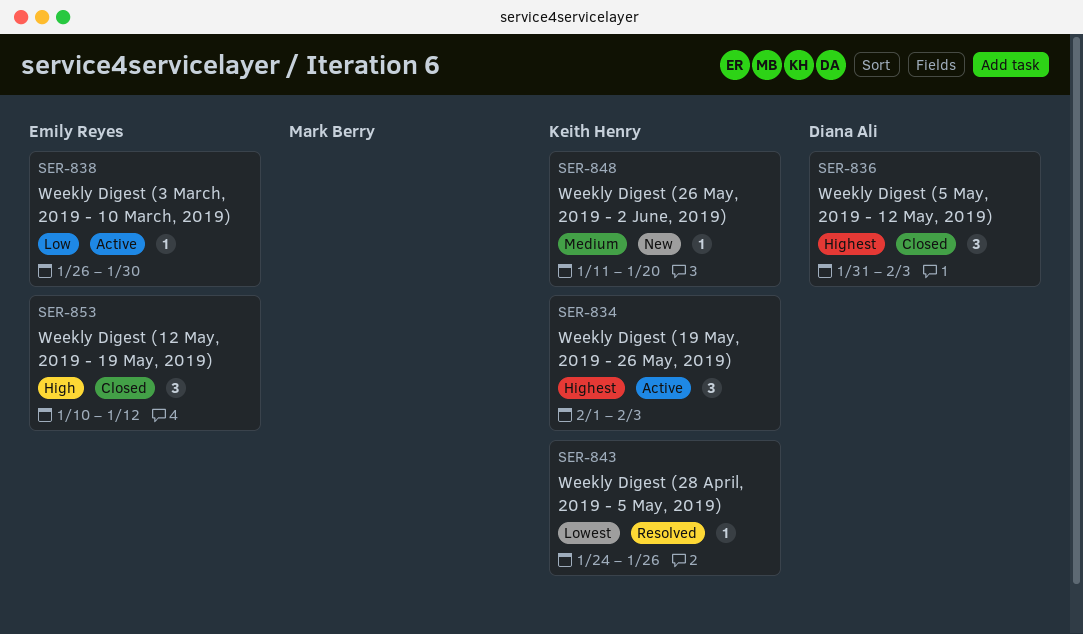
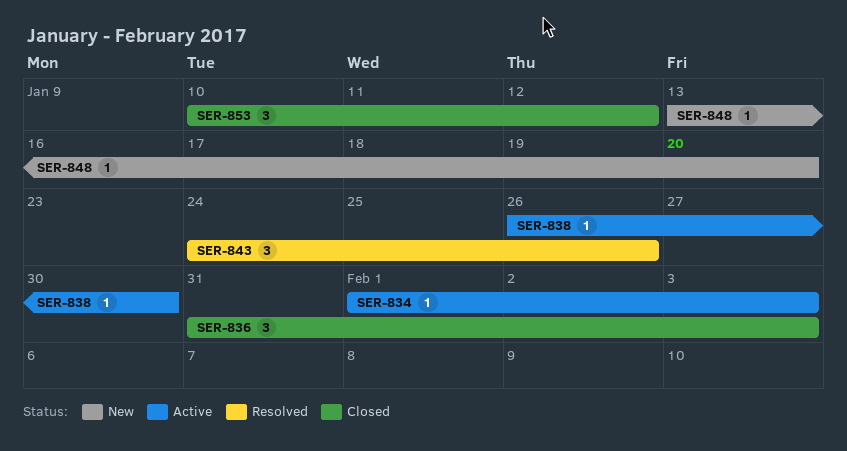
SER-834, estimate: 3 -> 1
SER-843, estimate: 1 -> 3
SER-848, start: Jan 11 -> Jan 13

